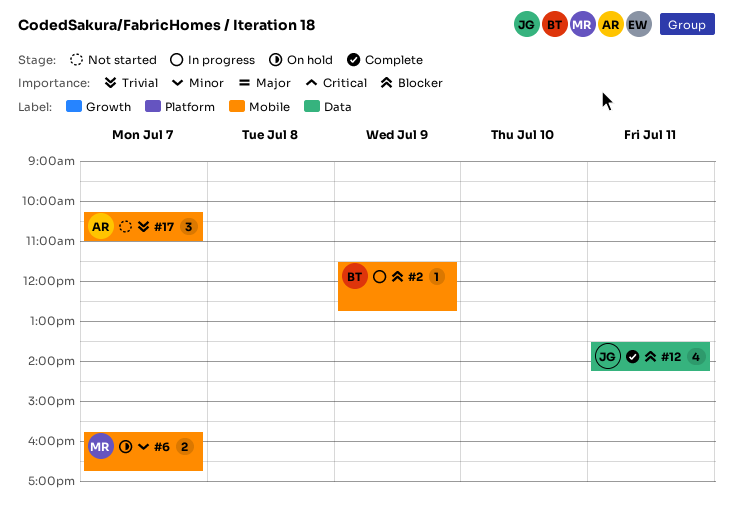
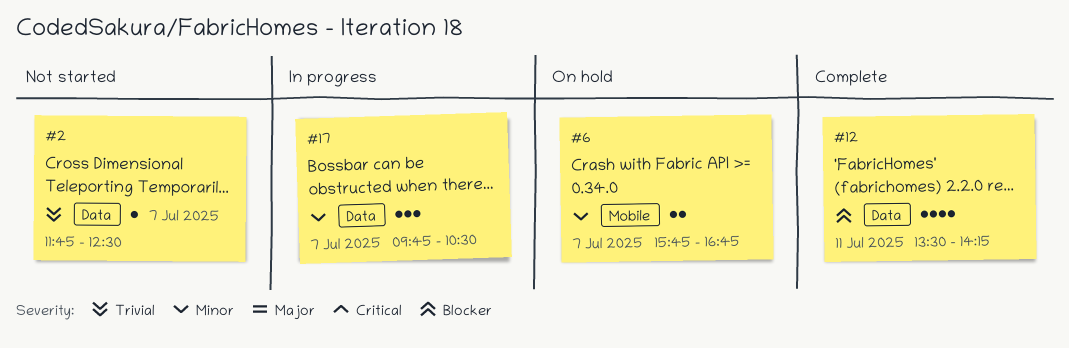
#2, status: In progress -> Not started
#2, priority: Blocker -> Trivial
#2, label: Mobile -> Data
#2, day: Jul 9 -> Jul 7
#2, begins: 11:30 -> 11:45
#2, ends: 12:45 -> 12:30
#17, status: Not started -> In progress
#17, priority: Trivial -> Minor
#17, label: Mobile -> Data
#17, begins: 10:15 -> 09:45
#17, ends: 11:00 -> 10:30

